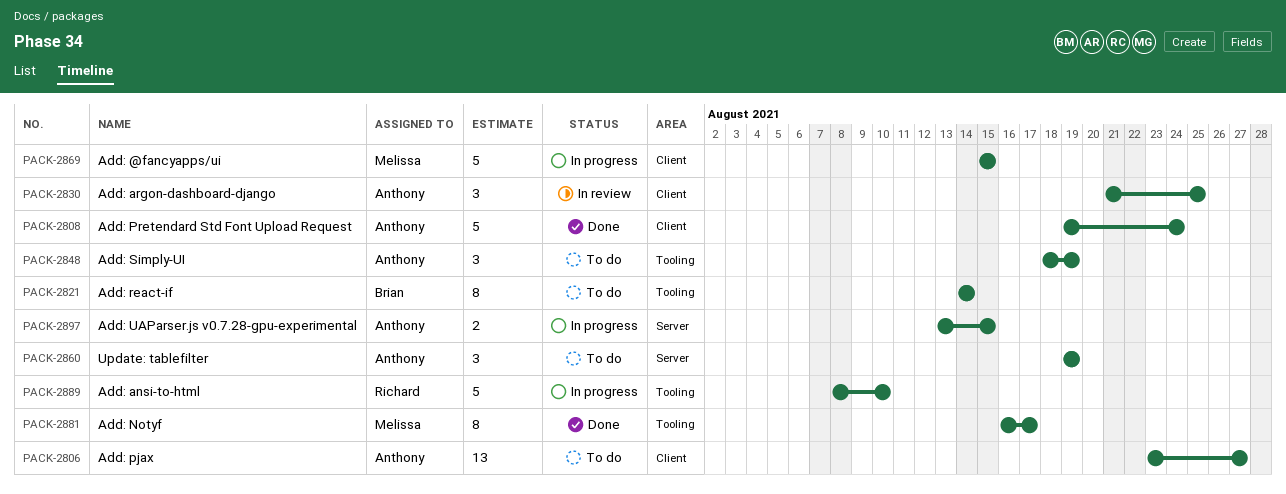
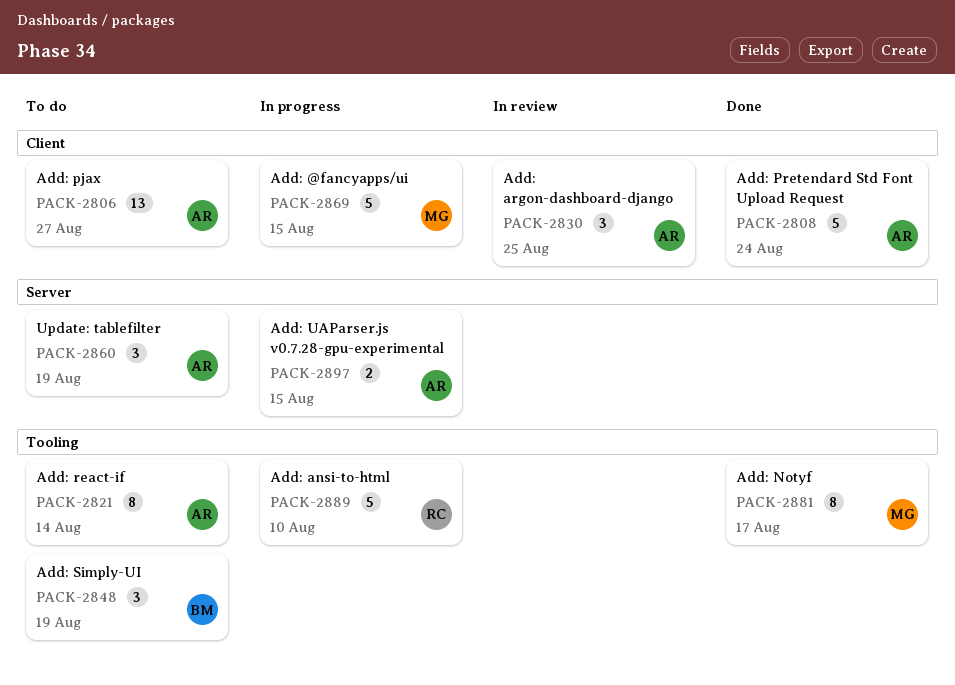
PACK-2821, owner: Brian -> Anthony
PACK-2848, owner: Anthony -> Brian

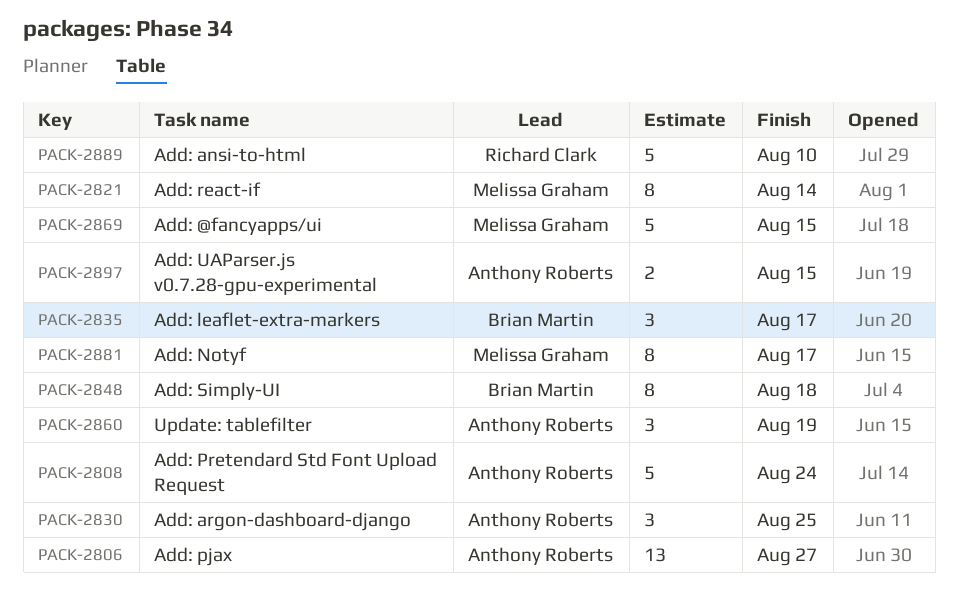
PACK-2821, owner: Anthony Roberts -> Melissa Graham
PACK-2835: none -> present
PACK-2848, estimate: 3 -> 8
PACK-2848, due: Aug 19 -> Aug 18

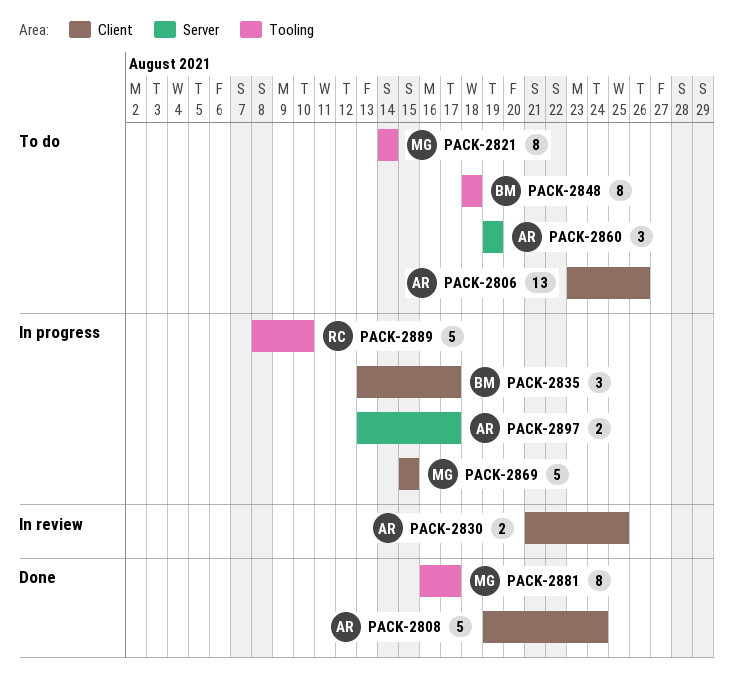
PACK-2806, due: Aug 27 -> Aug 26
PACK-2830, estimate: 3 -> 2
PACK-2897, due: Aug 15 -> Aug 17

